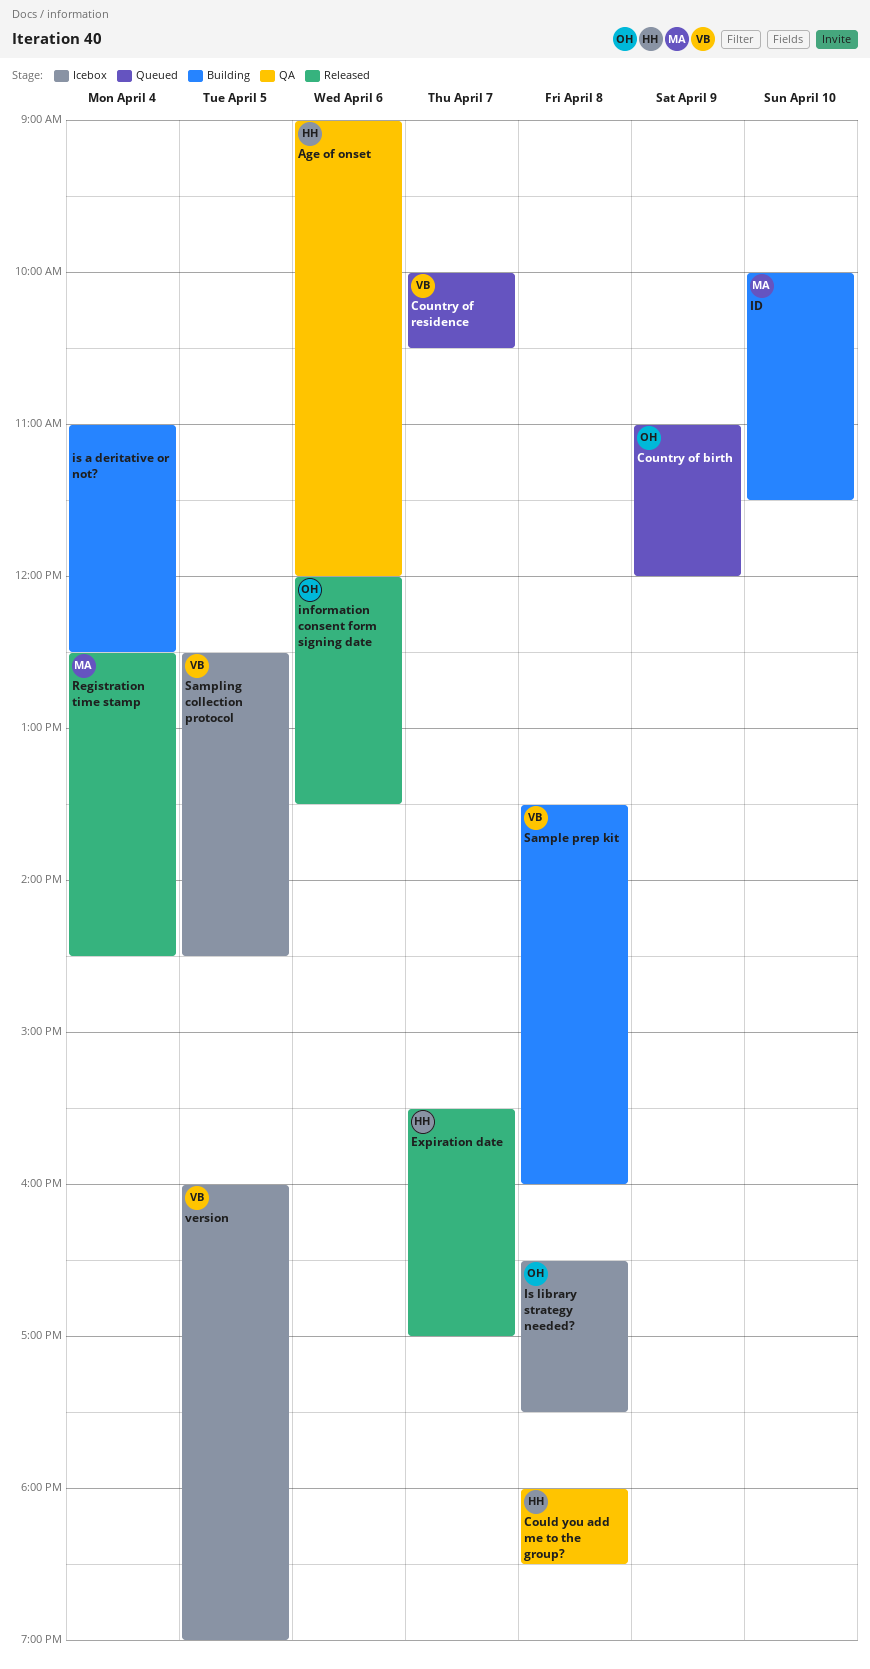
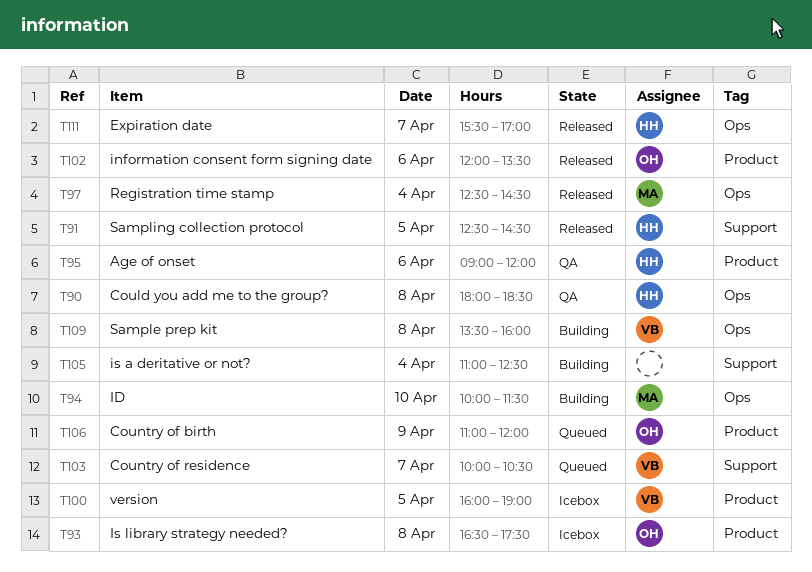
Sampling collection protocol, status: Icebox -> Released
Sampling collection protocol, owner: VB -> HH

